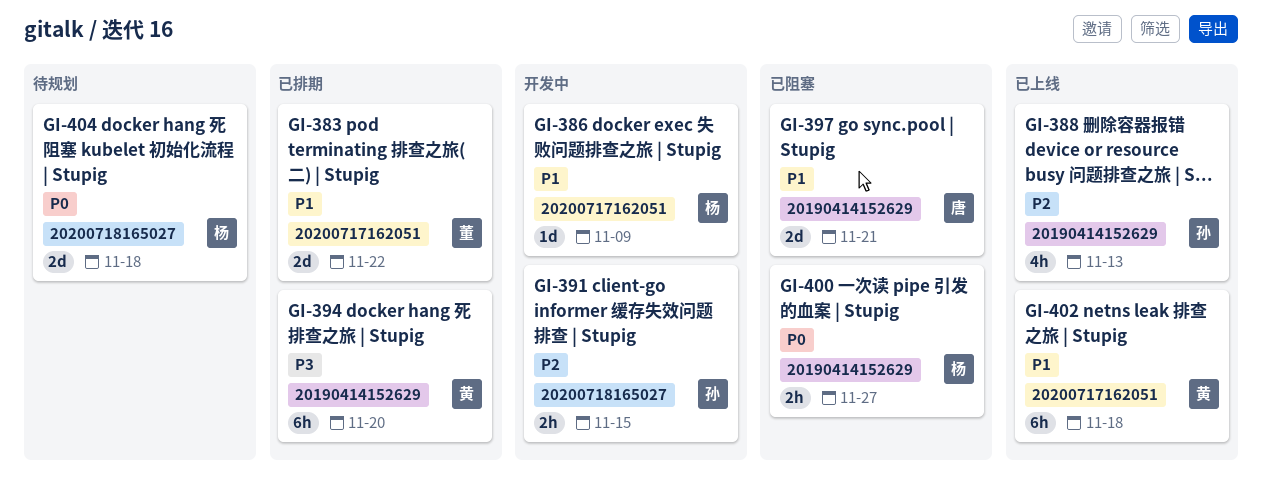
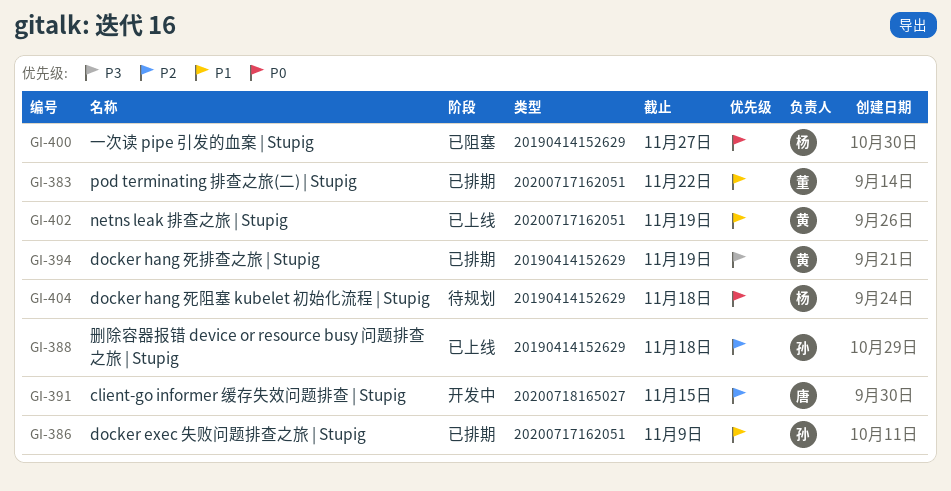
GI-386, status: 开发中 -> 已排期
GI-386, owner: 杨 -> 孙
GI-388, due: Nov 13 -> Nov 18
GI-391, owner: 孙 -> 唐
GI-394, due: Nov 20 -> Nov 19
GI-397: present -> none
GI-402, due: Nov 18 -> Nov 19
GI-404, label: 20200718165027 -> 20190414152629

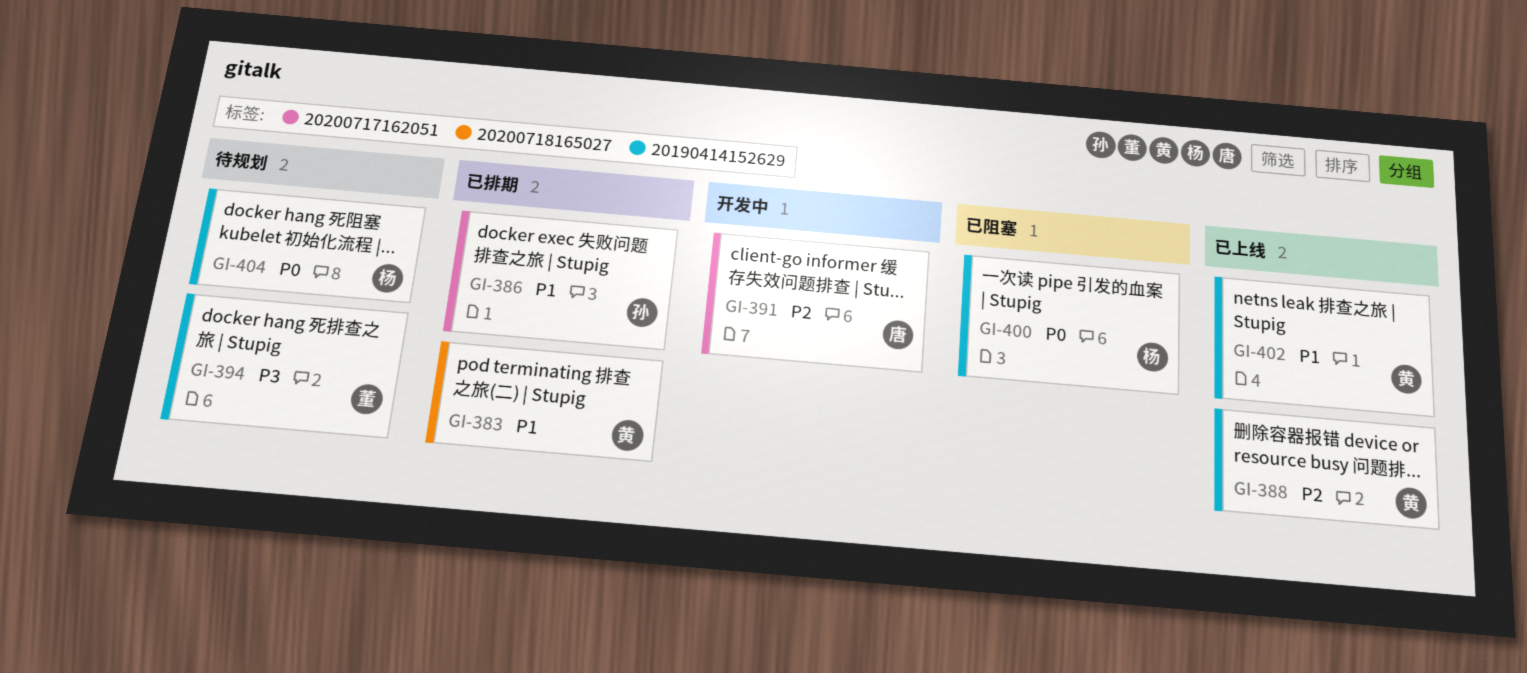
GI-383, owner: 董 -> 黄
GI-383, label: 20200717162051 -> 20200718165027
GI-388, owner: 孙 -> 黄
GI-391, label: 20200718165027 -> 20200717162051
GI-394, status: 已排期 -> 待规划
GI-394, owner: 黄 -> 董
GI-402, label: 20200717162051 -> 20190414152629

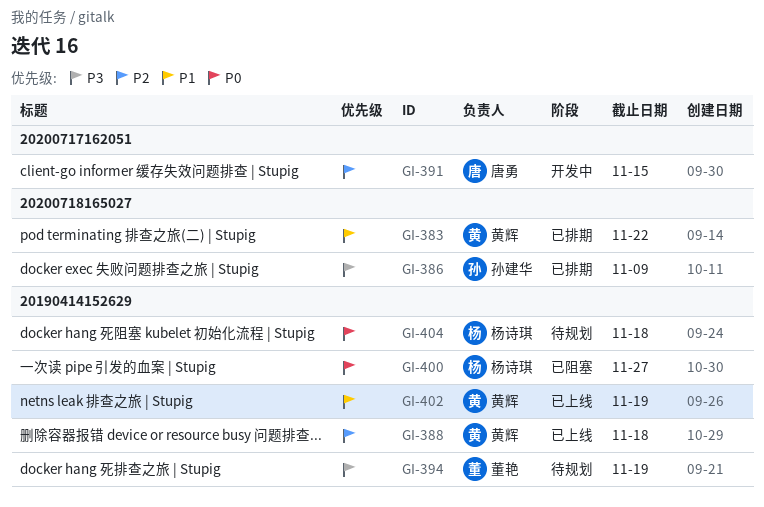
GI-386, priority: P1 -> P3
GI-386, label: 20200717162051 -> 20200718165027

